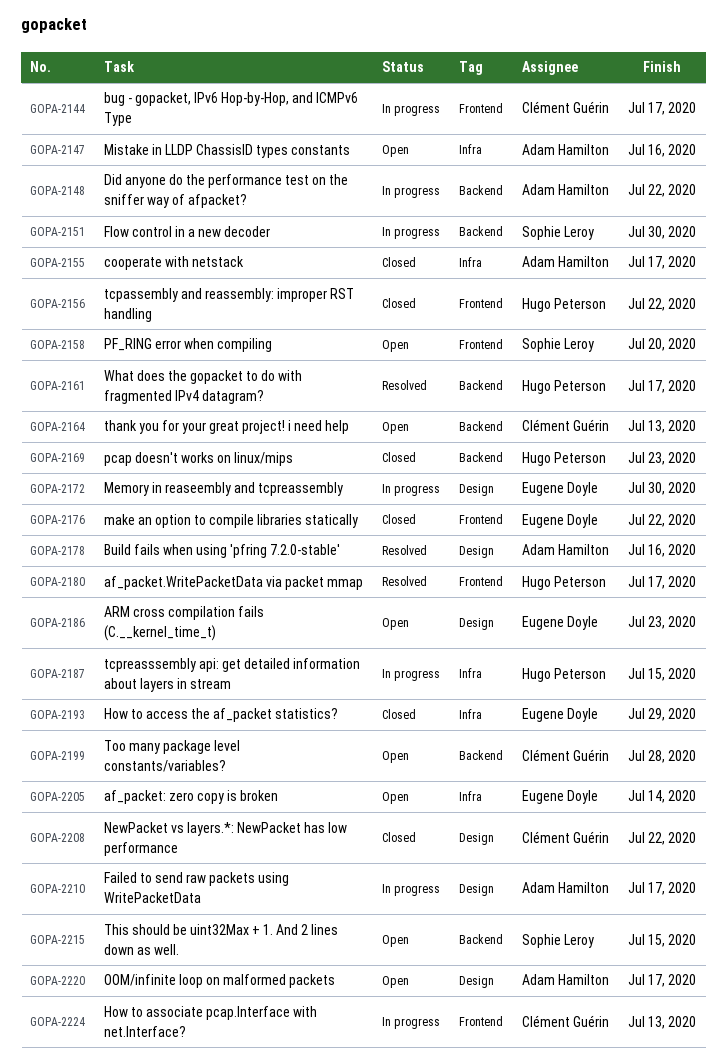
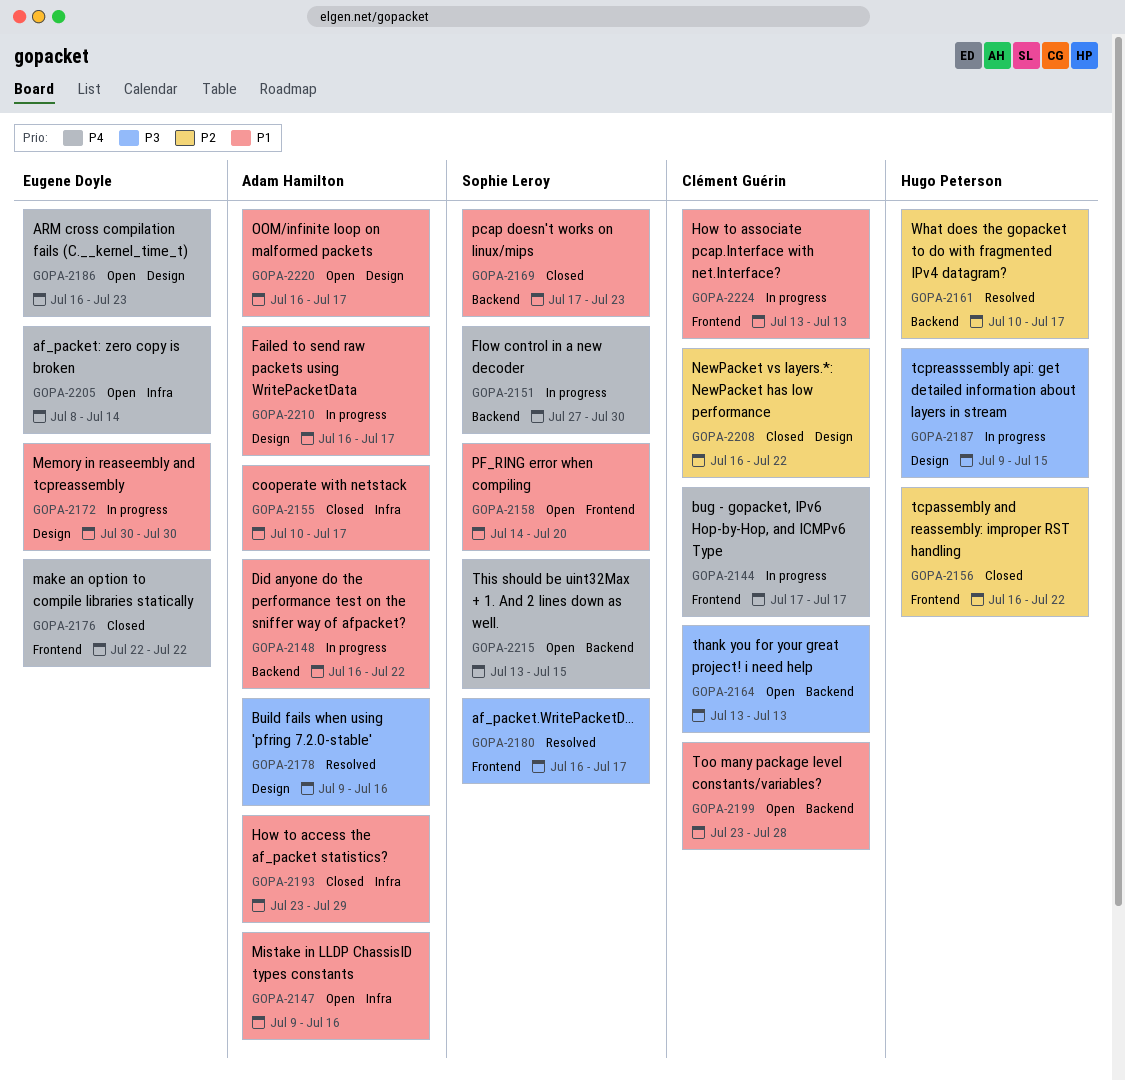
GOPA-2169, owner: Hugo Peterson -> Sophie Leroy
GOPA-2180, owner: Hugo Peterson -> Sophie Leroy
GOPA-2187, label: Infra -> Design
GOPA-2193, owner: Eugene Doyle -> Adam Hamilton

